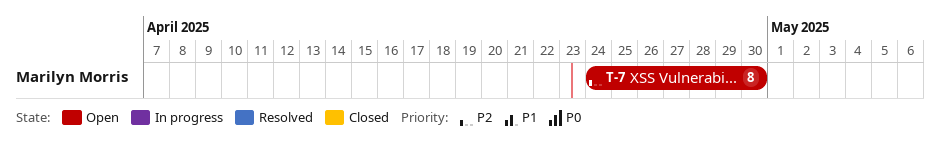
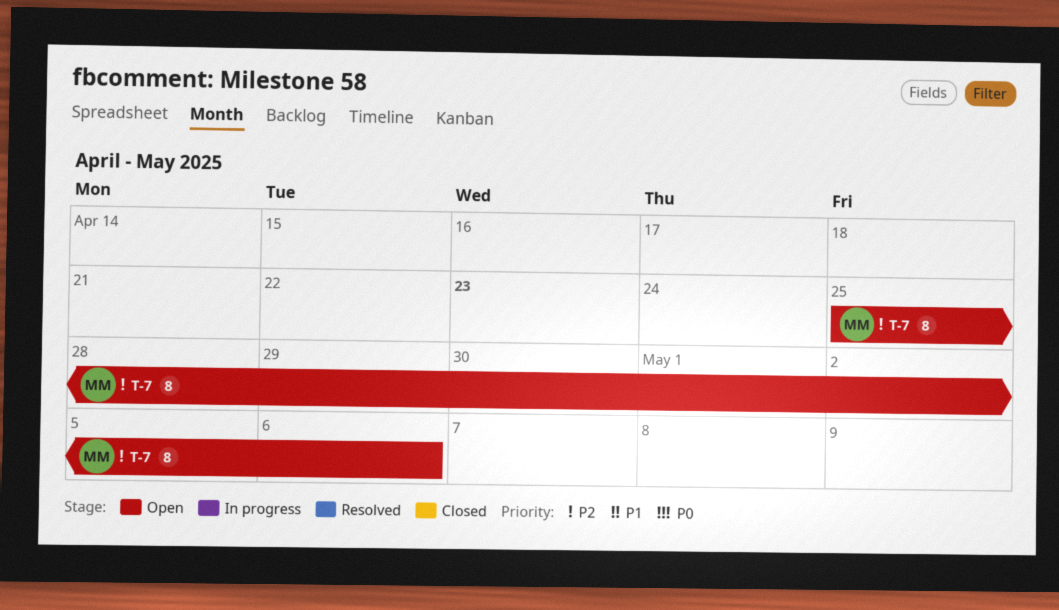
T-7, start: Apr 24 -> Apr 25
T-7, due: Apr 30 -> May 6

